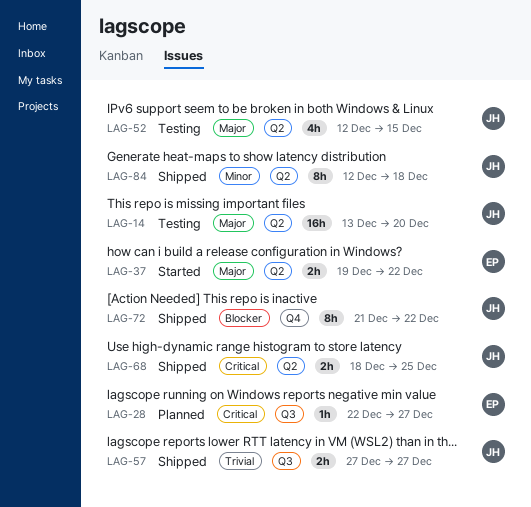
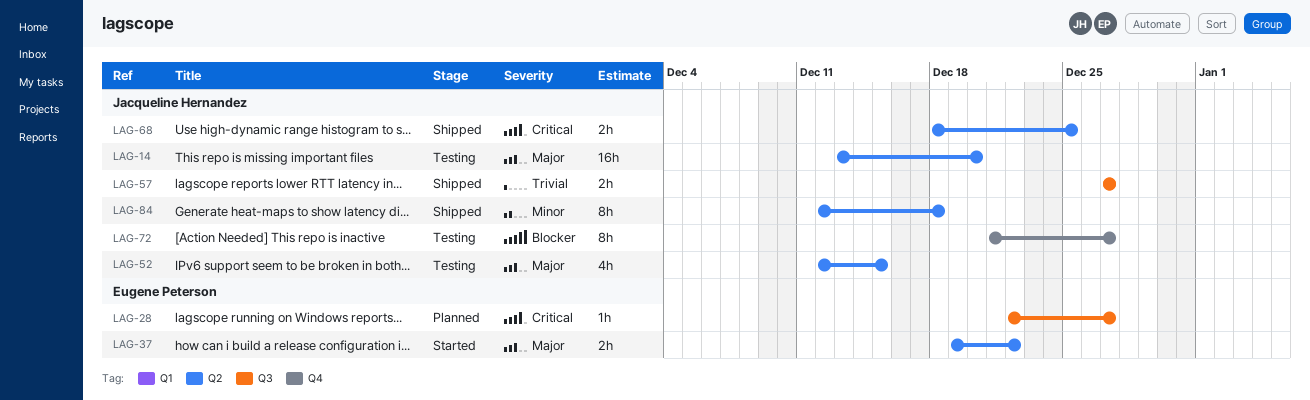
LAG-72, status: Shipped -> Testing
LAG-72, due: Dec 22 -> Dec 27

